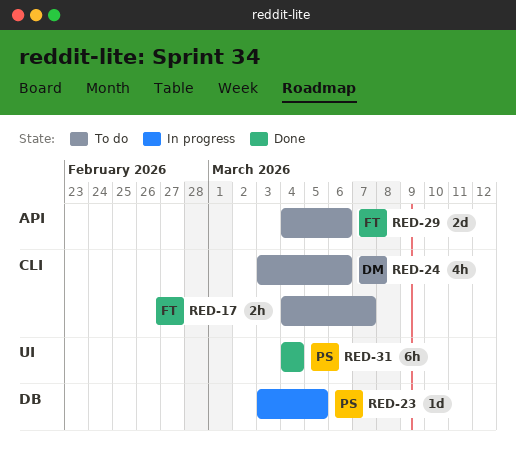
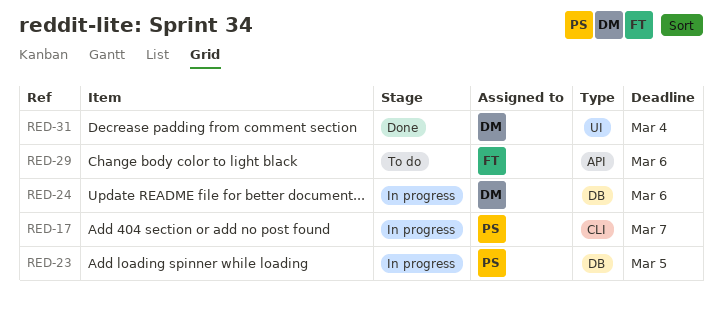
RED-17, status: To do -> In progress
RED-17, owner: FT -> PS
RED-24, status: To do -> In progress
RED-24, label: CLI -> DB
RED-31, owner: PS -> DM

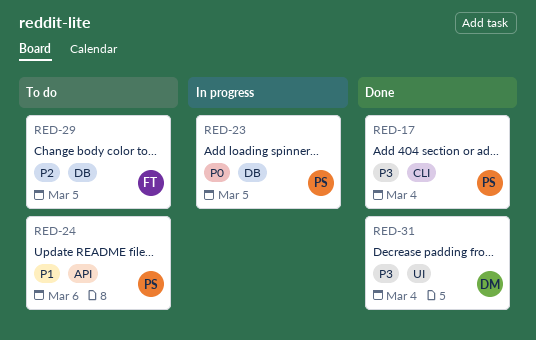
RED-17, status: In progress -> Done
RED-17, due: Mar 7 -> Mar 4
RED-24, status: In progress -> To do
RED-24, owner: DM -> PS
RED-24, label: DB -> API
RED-29, label: API -> DB
RED-29, due: Mar 6 -> Mar 5

